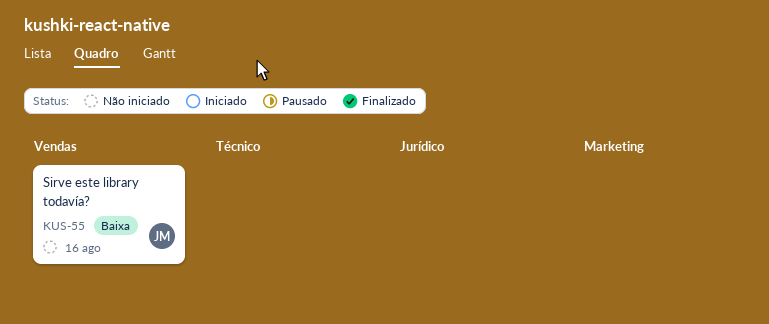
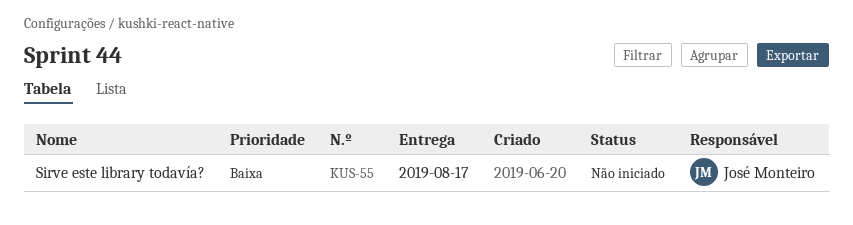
KUS-55, due: Aug 16 -> Aug 17

